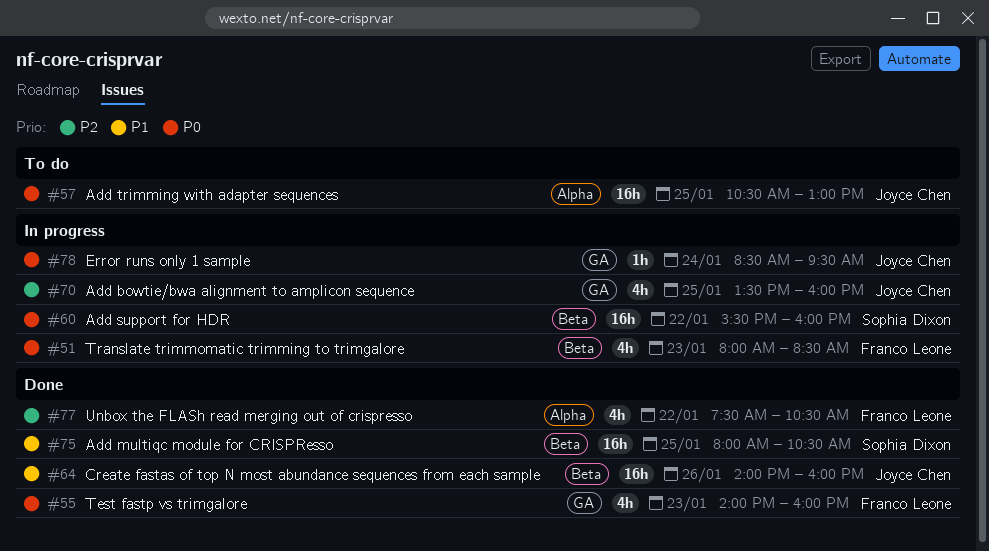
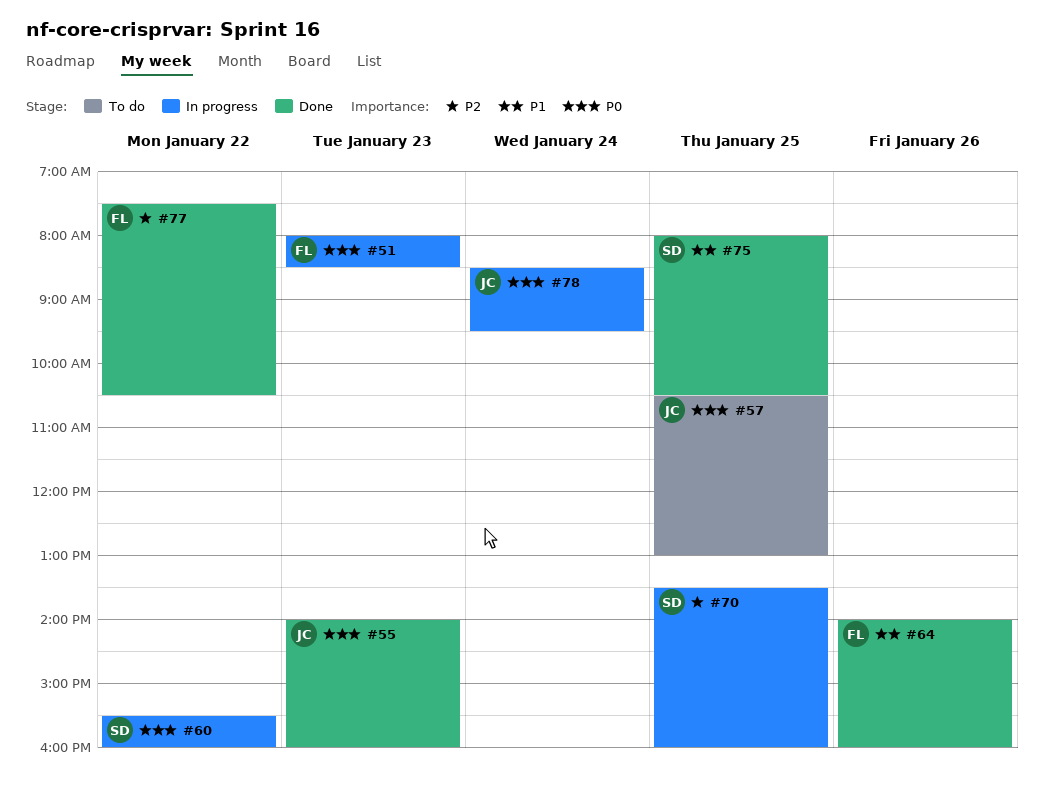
#55, owner: Franco Leone -> Joyce Chen
#64, owner: Joyce Chen -> Franco Leone
#70, owner: Joyce Chen -> Sophia Dixon

